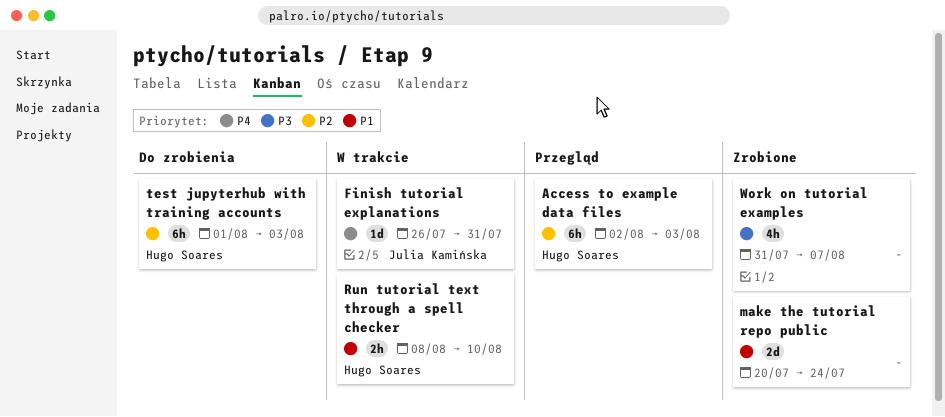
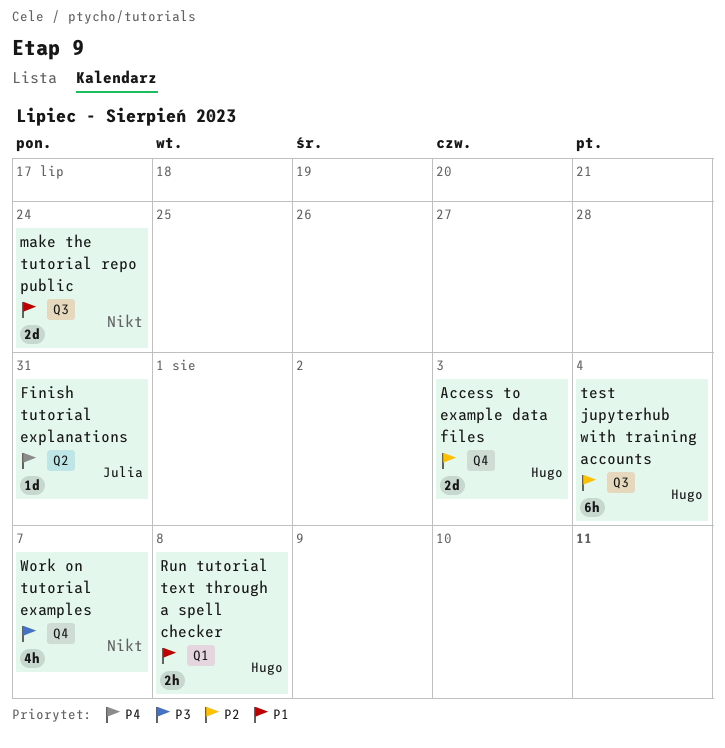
Access to example data files, estimate: 6h -> 2d
Run tutorial text through a spell checker, due: Aug 10 -> Aug 8
test jupyterhub with training accounts, due: Aug 3 -> Aug 4

